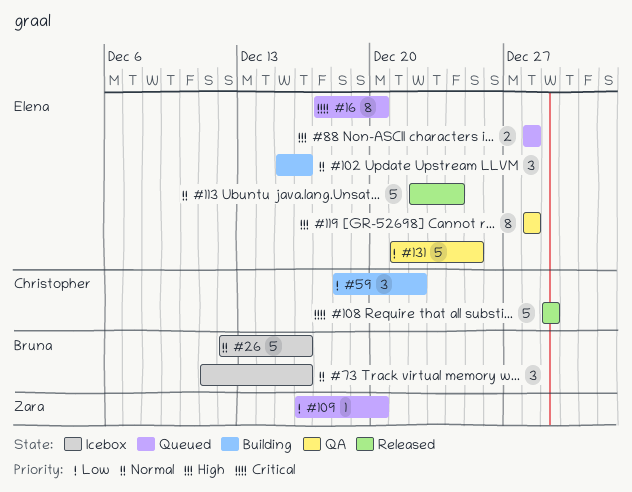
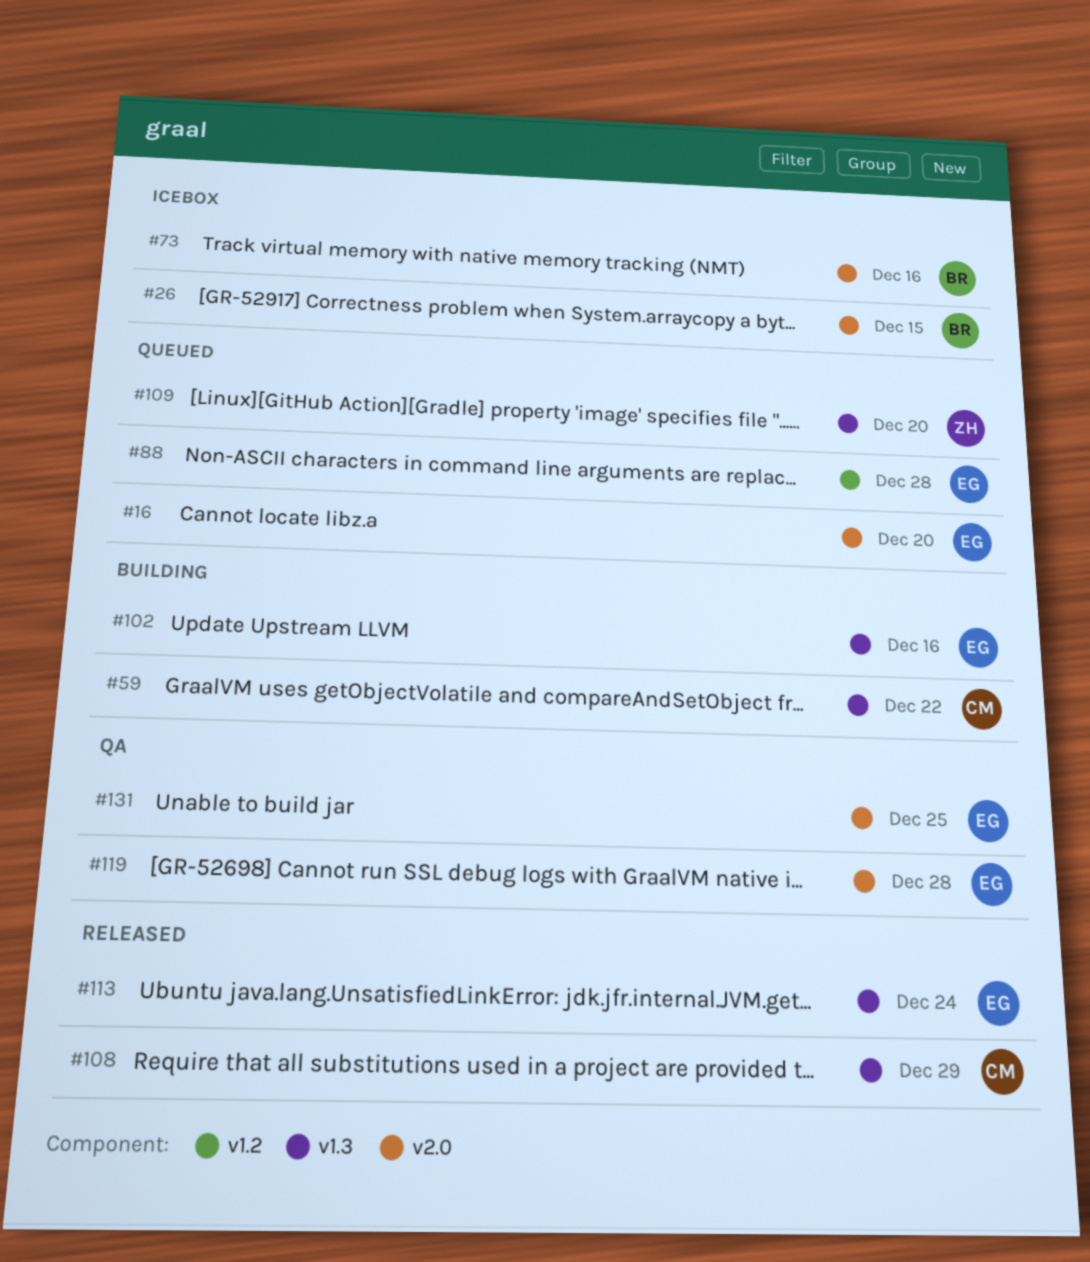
#26, due: Dec 16 -> Dec 15

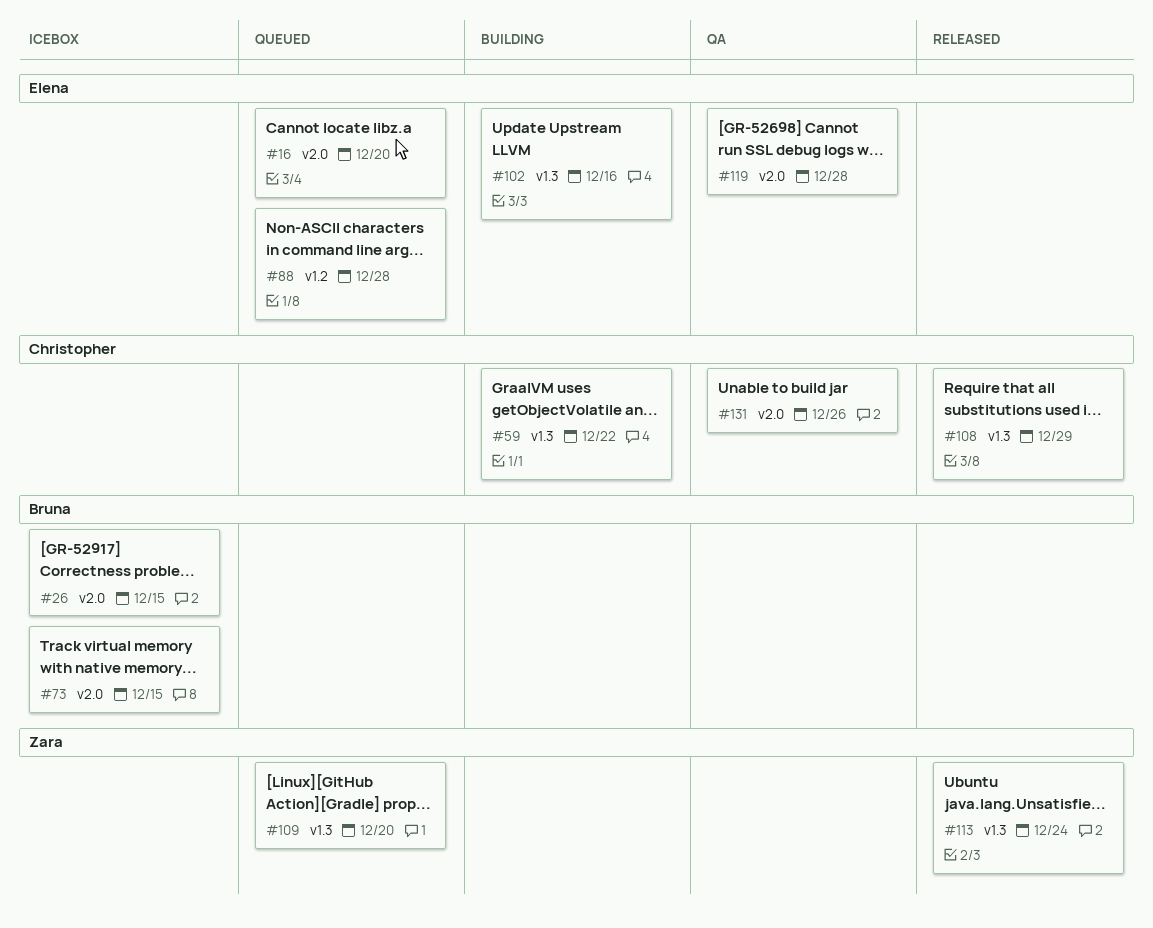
#73, due: Dec 16 -> Dec 15
#113, owner: Elena -> Zara
#131, owner: Elena -> Christopher
#131, due: Dec 25 -> Dec 26

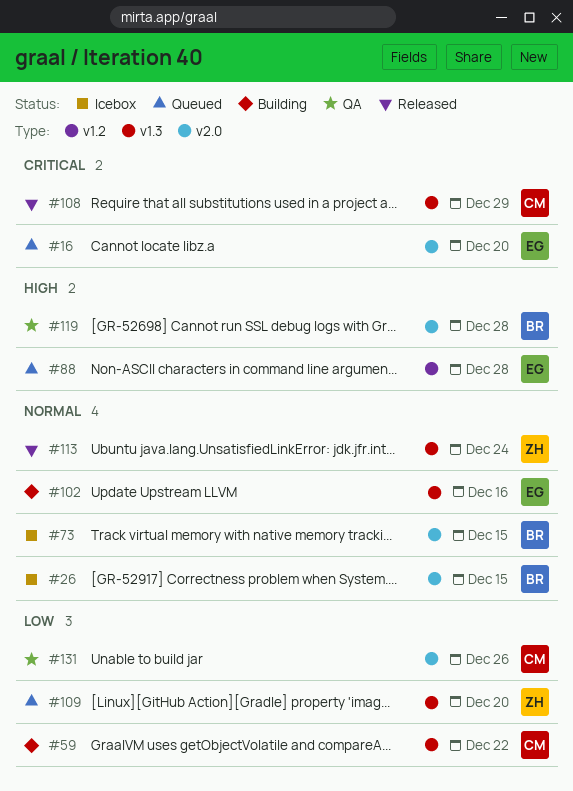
#119, owner: Elena -> Bruna

